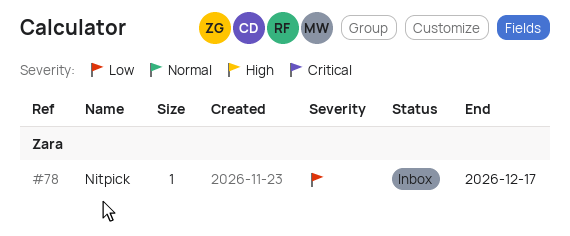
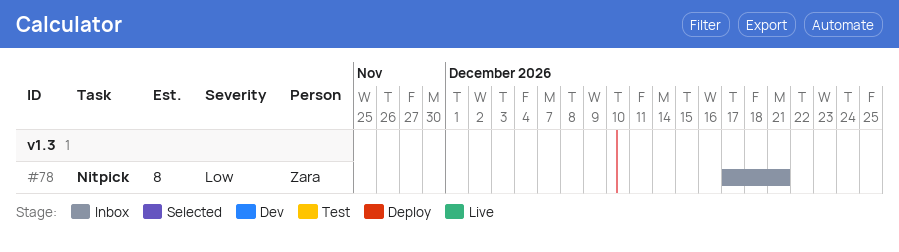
#78, estimate: 1 -> 8
#78, due: Dec 17 -> Dec 21

